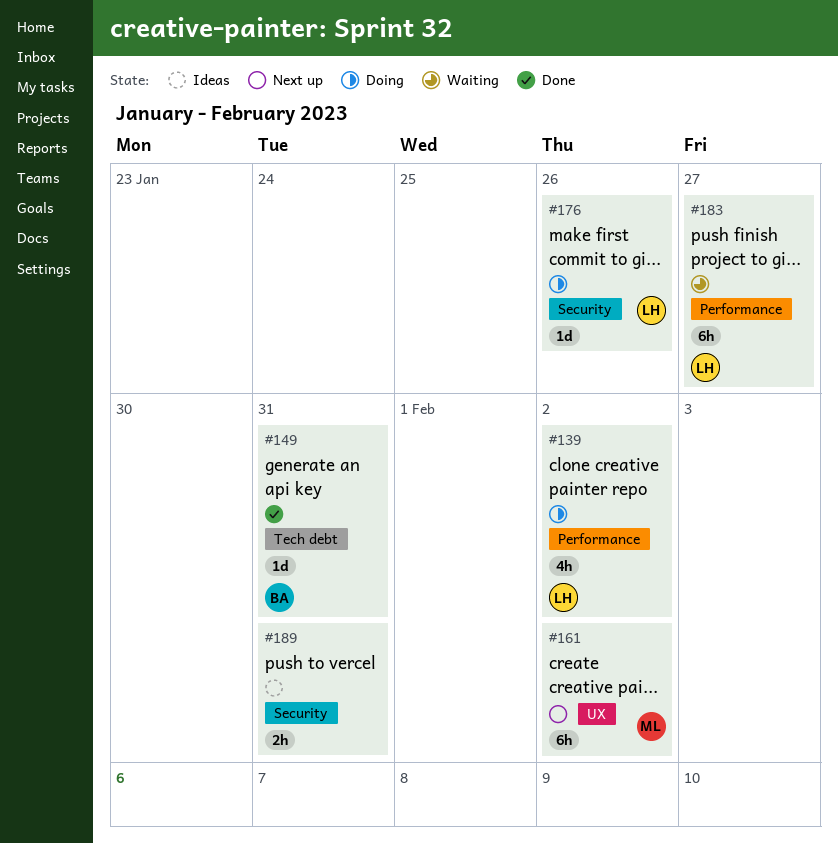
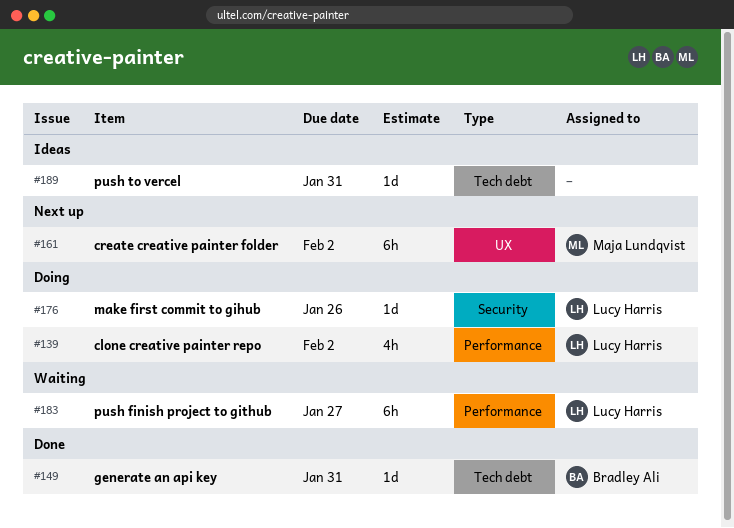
#189, label: Security -> Tech debt
#189, estimate: 2h -> 1d

